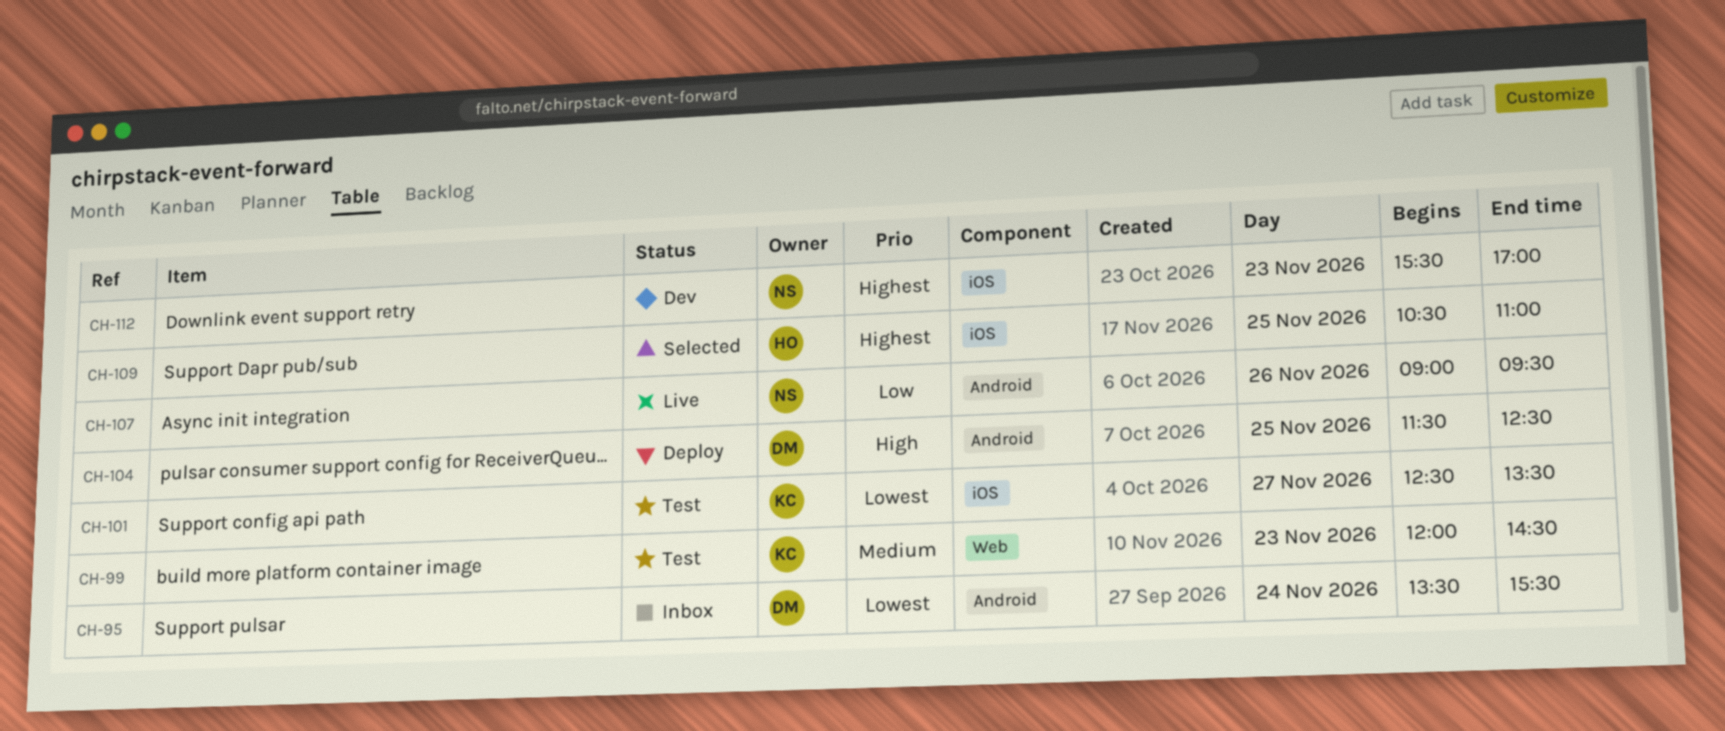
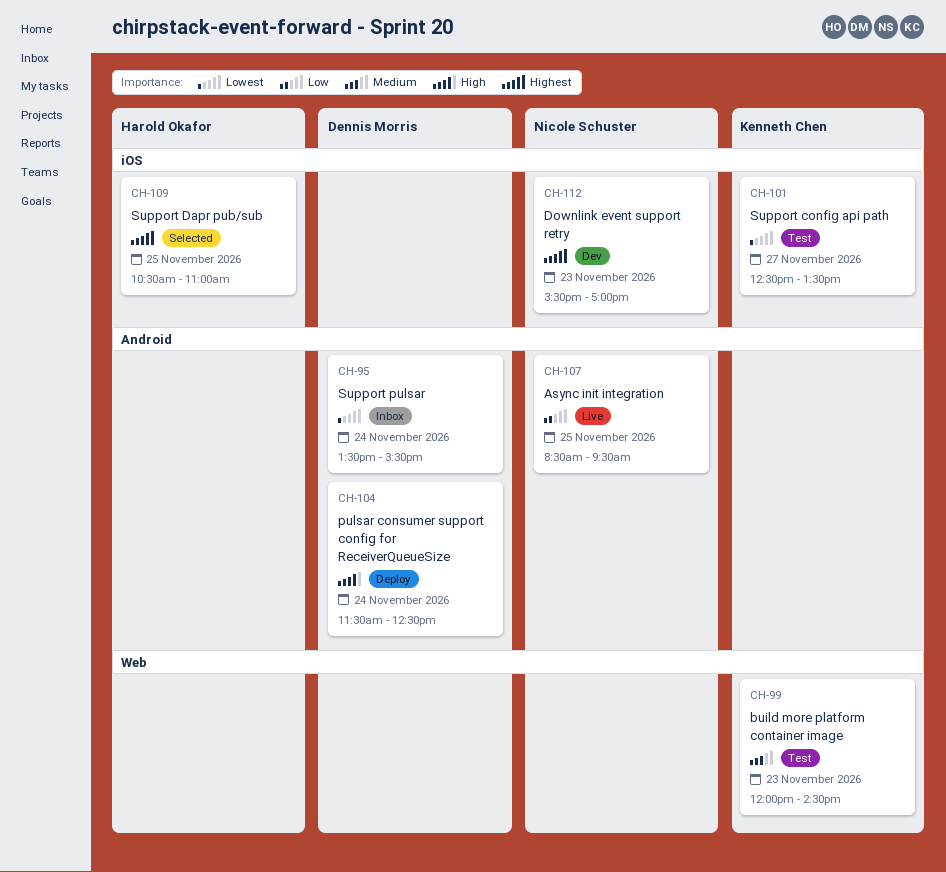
CH-104, day: Nov 25 -> Nov 24
CH-107, day: Nov 26 -> Nov 25
CH-107, begins: 09:00 -> 08:30

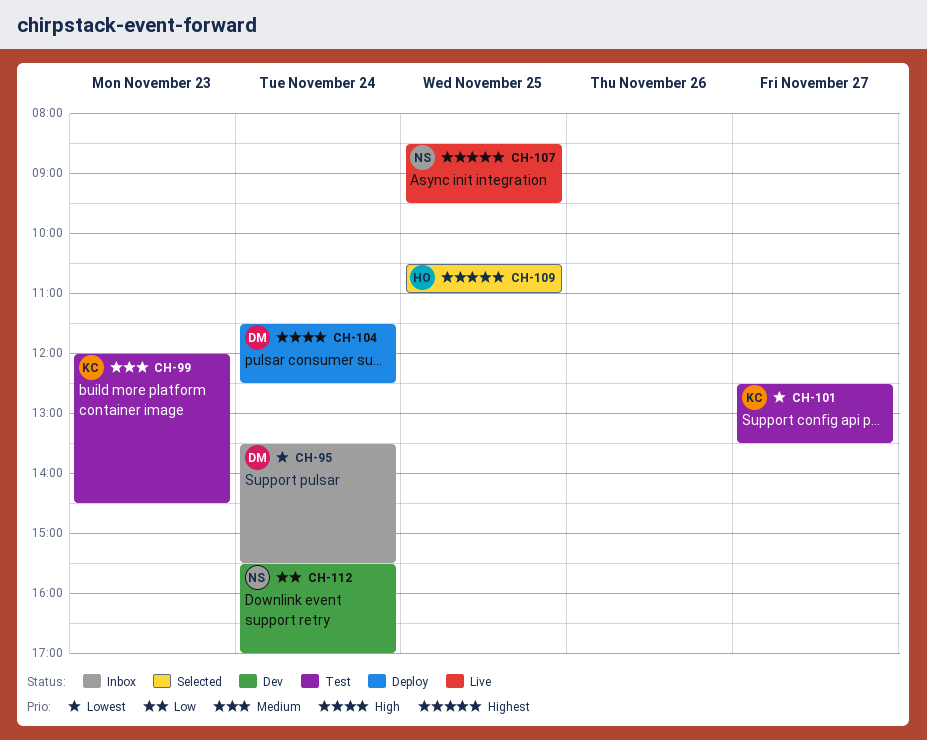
CH-107, priority: Low -> Highest
CH-112, priority: Highest -> Low
CH-112, day: Nov 23 -> Nov 24

